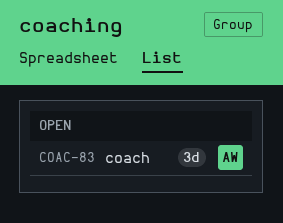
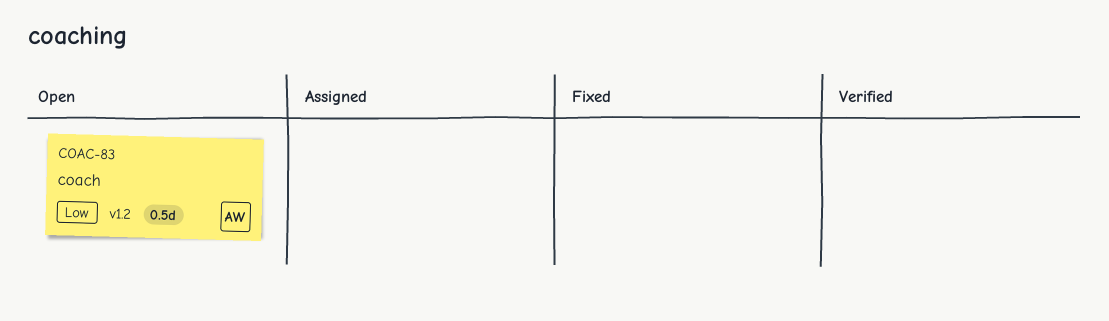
COAC-83, estimate: 3d -> 0.5d

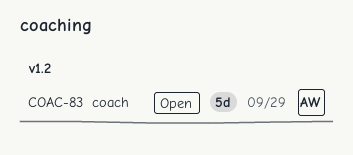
COAC-83, estimate: 0.5d -> 5d

